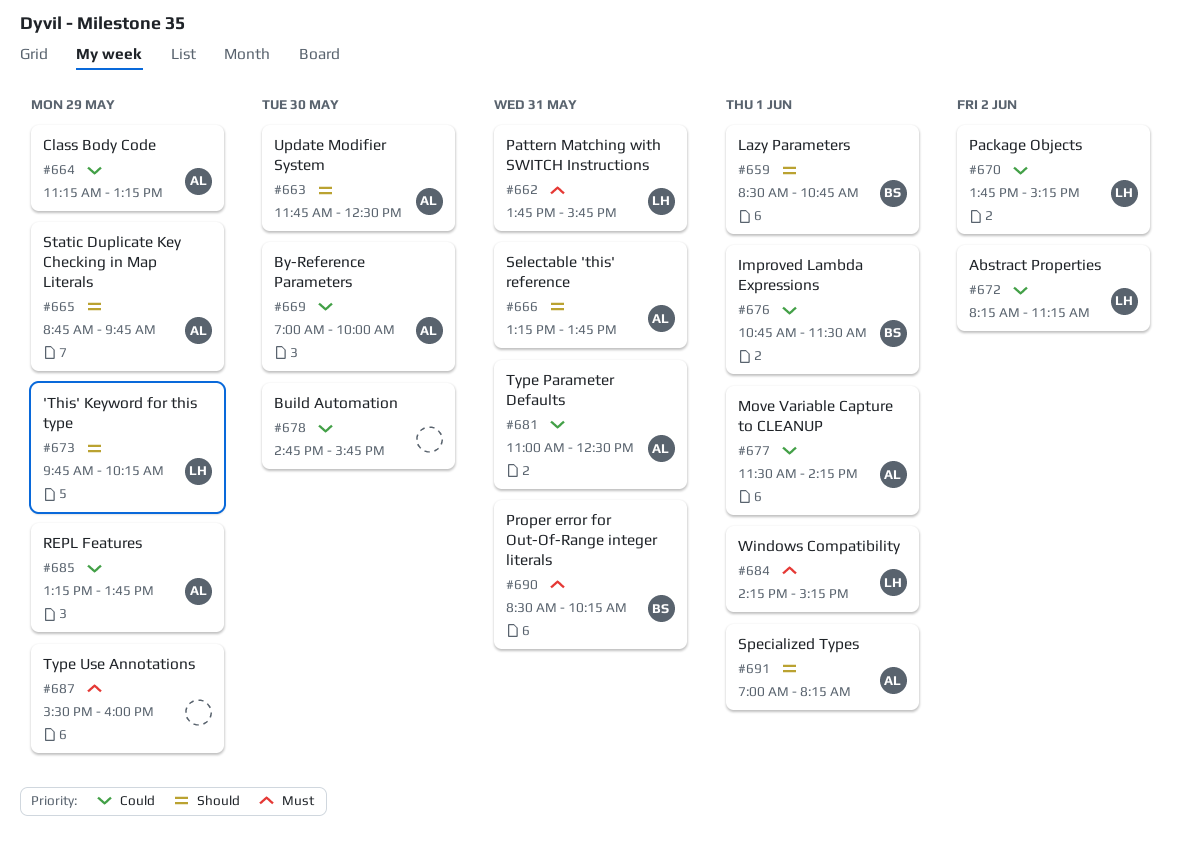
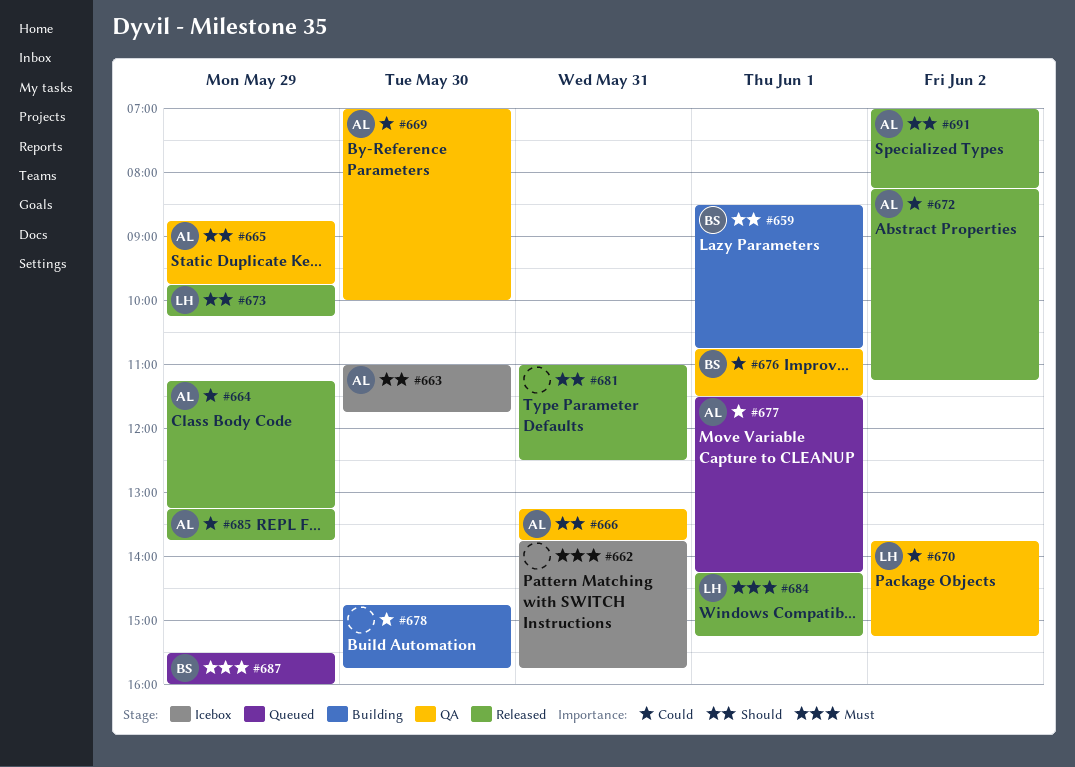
#662, owner: LH -> none
#663, begins: 11:45 -> 11:00
#663, ends: 12:30 -> 11:45
#672, owner: LH -> AL
#681, owner: AL -> none
#681, priority: Could -> Should
#687, owner: none -> BS
#690: present -> none
#691, day: Jun 1 -> Jun 2

